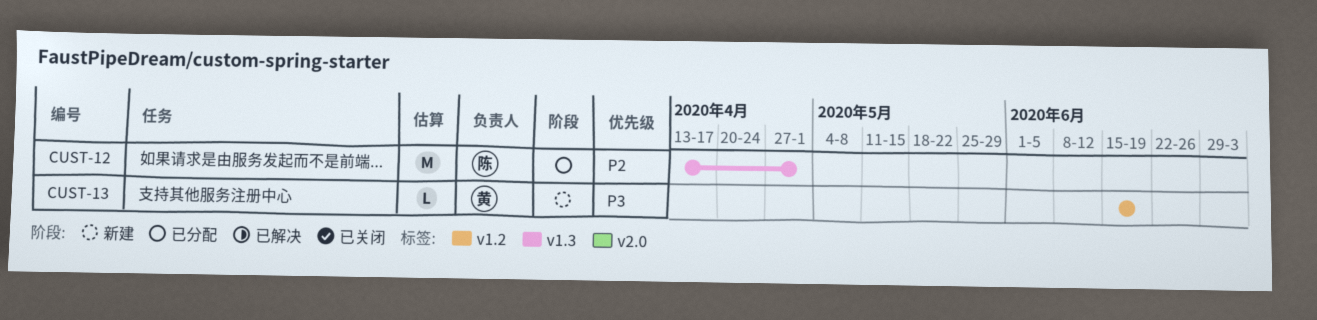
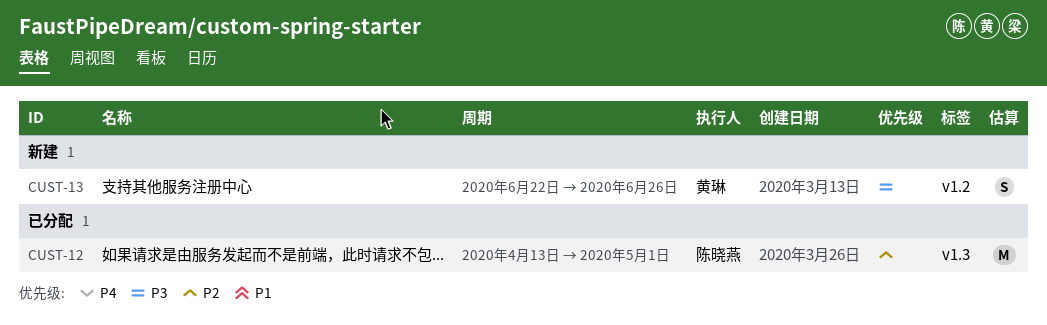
CUST-13, estimate: L -> S
CUST-13, start: Jun 15 -> Jun 22
CUST-13, due: Jun 19 -> Jun 26

